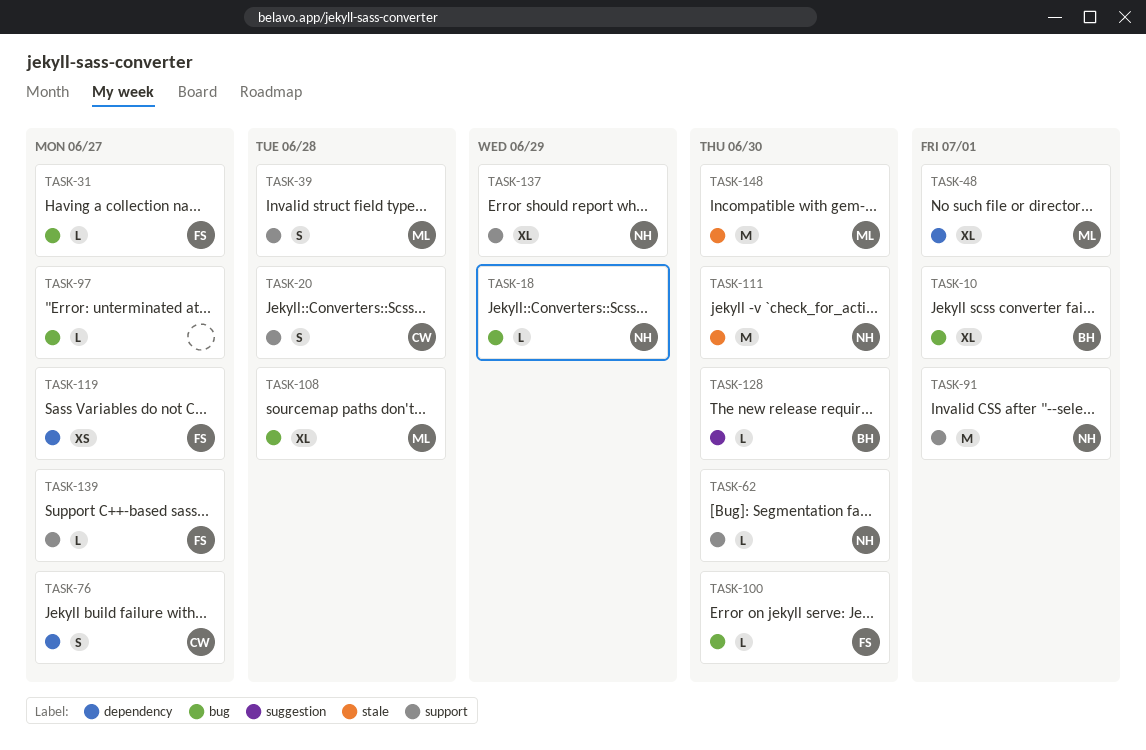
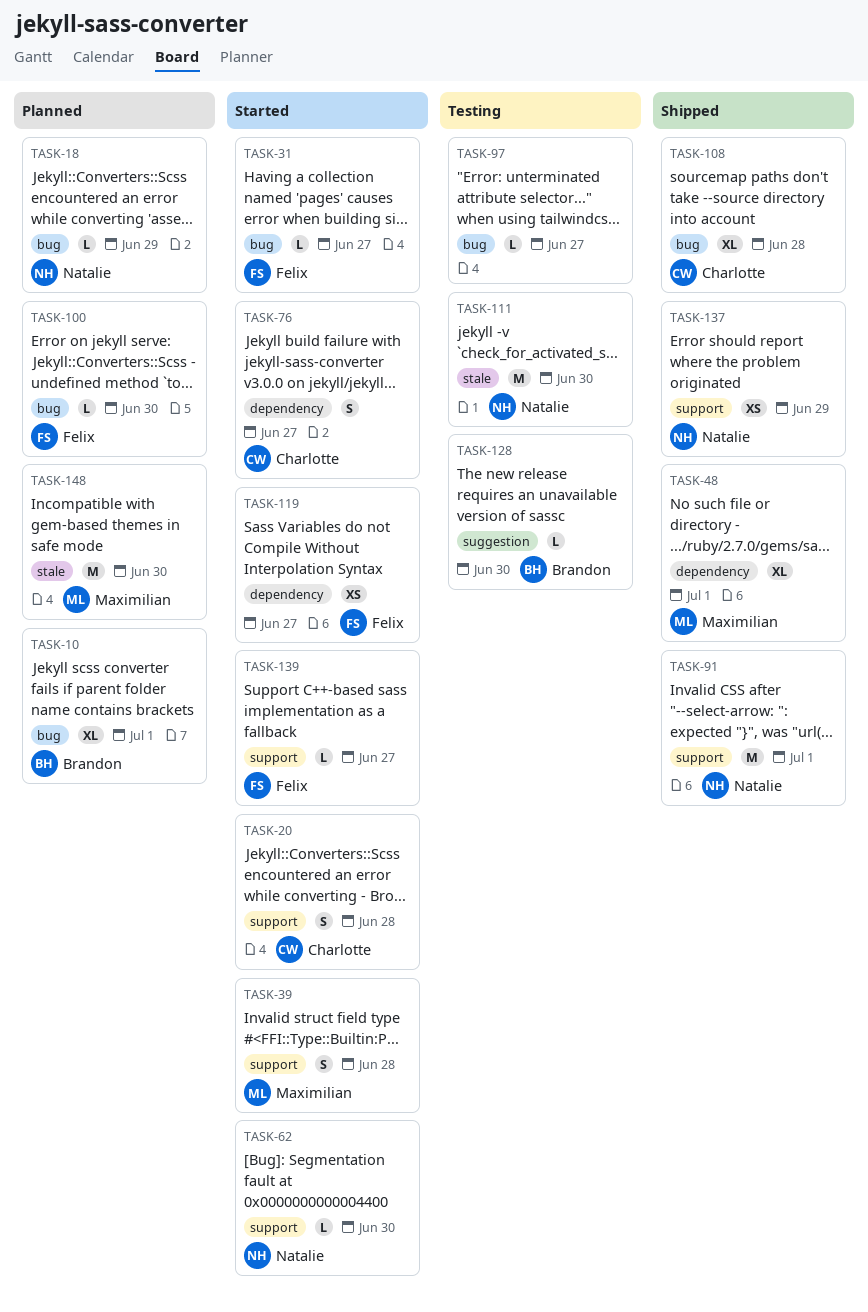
TASK-108, owner: Maximilian -> Charlotte
TASK-137, estimate: XL -> XS

